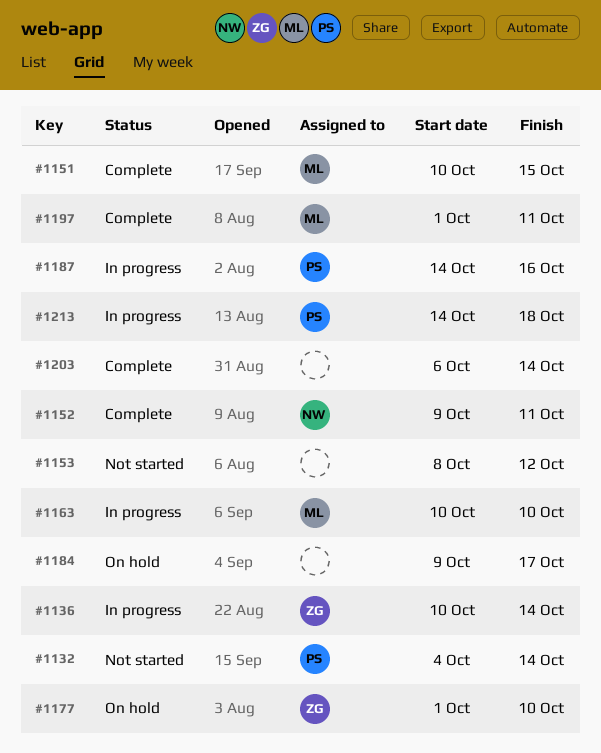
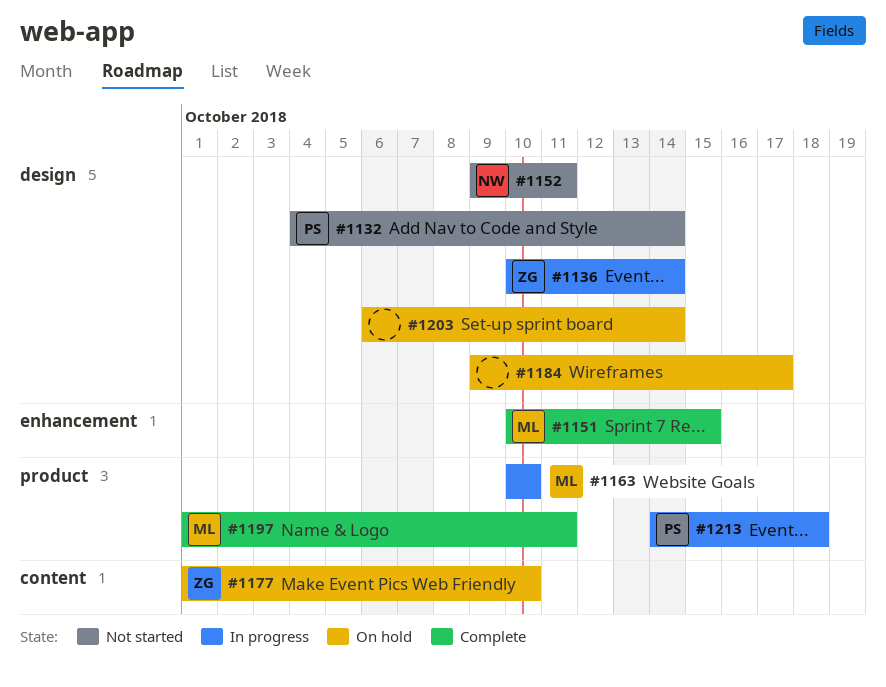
#1152, status: Complete -> Not started
#1153: present -> none
#1187: present -> none
#1203, status: Complete -> On hold

